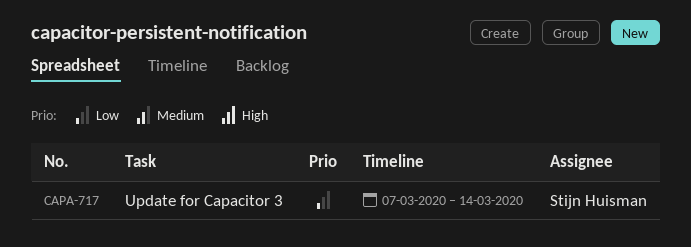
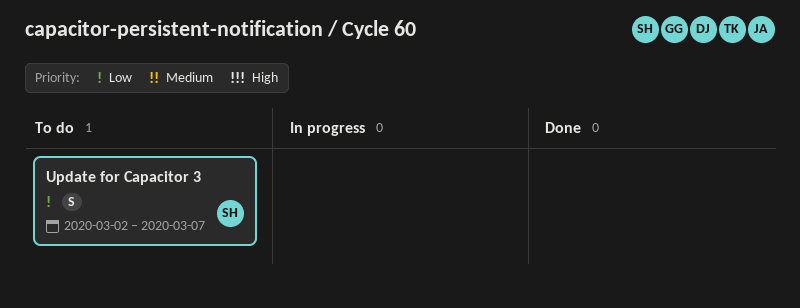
Update for Capacitor 3, start: Mar 7 -> Mar 2
Update for Capacitor 3, due: Mar 14 -> Mar 7

